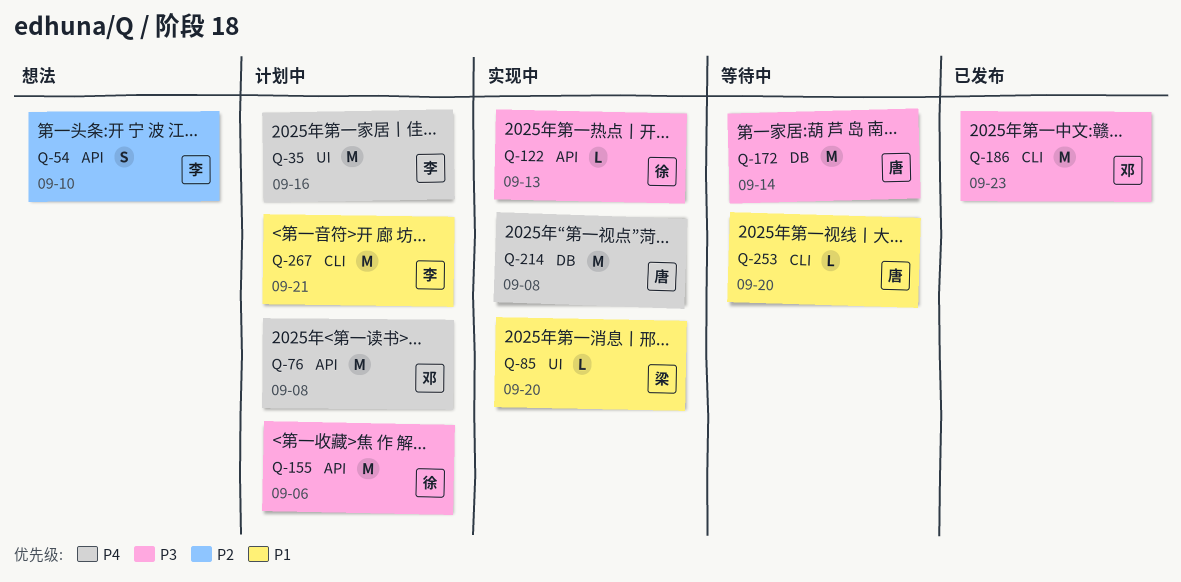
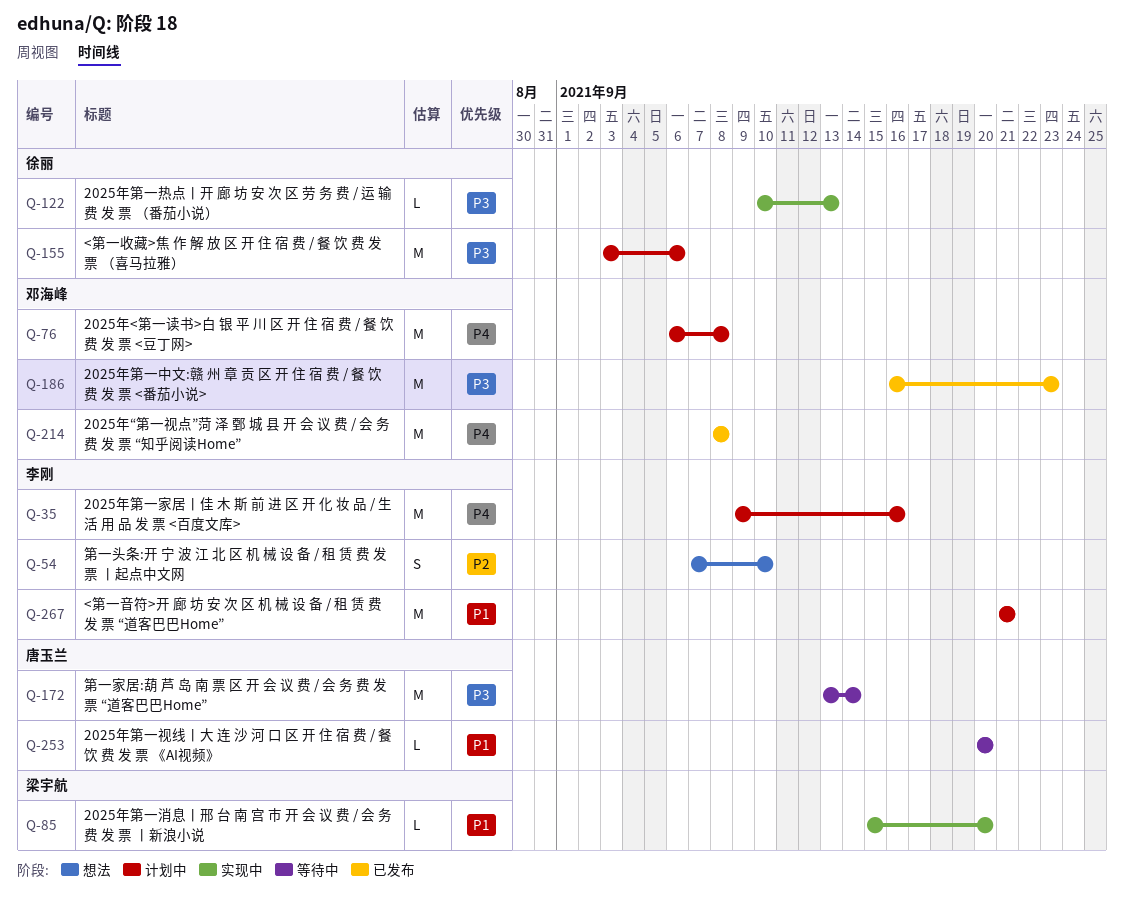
Q-214, status: 实现中 -> 已发布
Q-214, owner: 唐玉兰 -> 邓海峰

